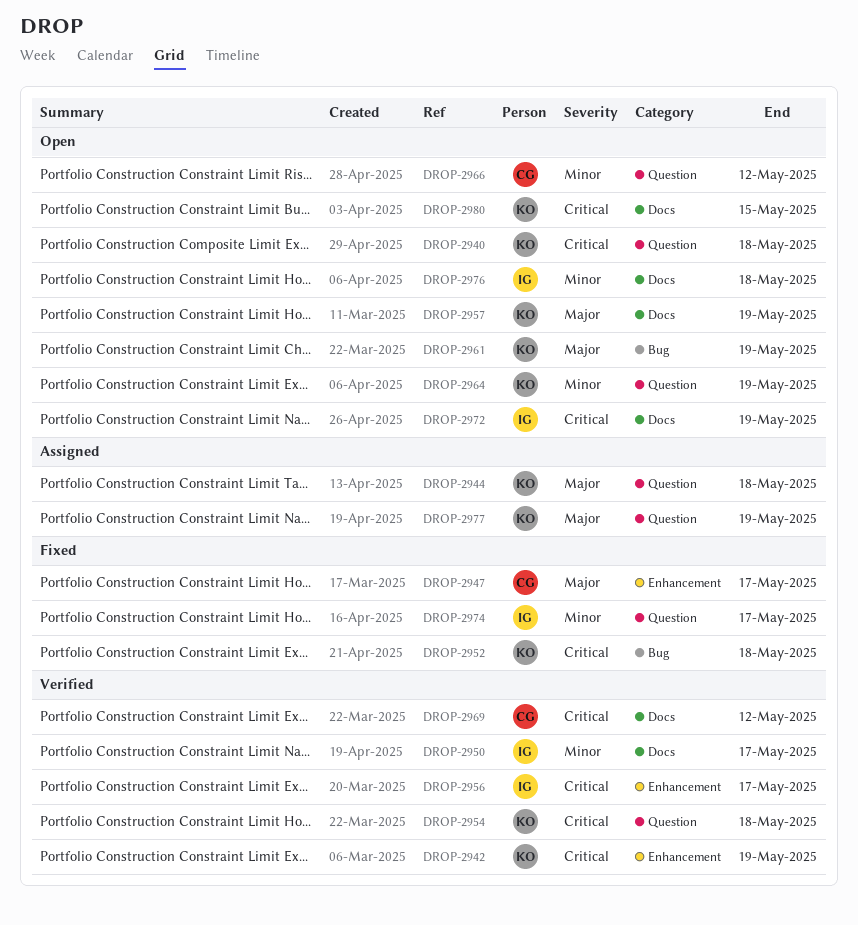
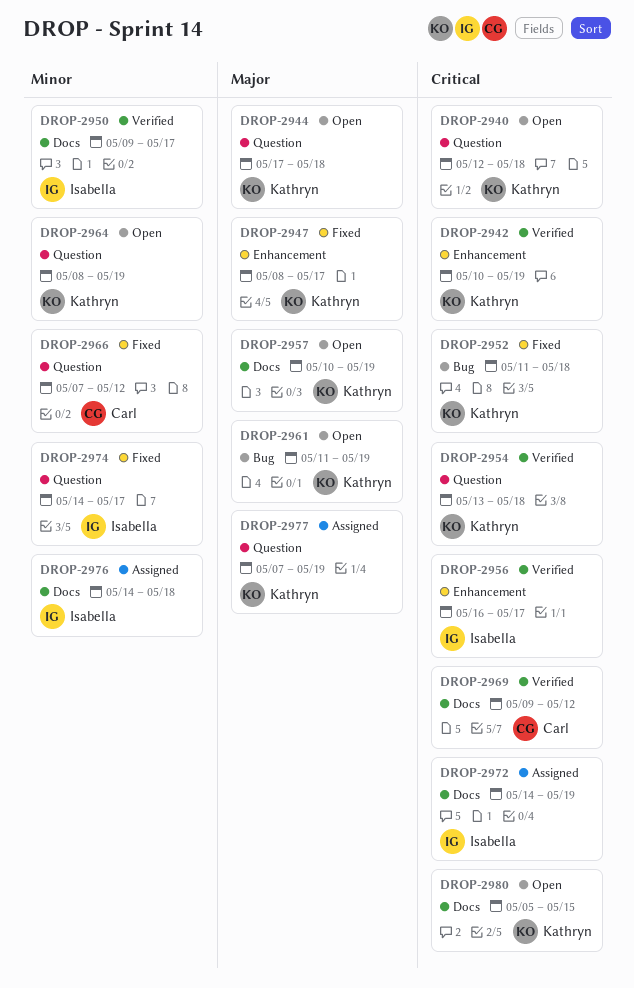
DROP-2944, status: Assigned -> Open
DROP-2947, owner: Carl -> Kathryn
DROP-2966, status: Open -> Fixed
DROP-2972, status: Open -> Assigned
DROP-2976, status: Open -> Assigned

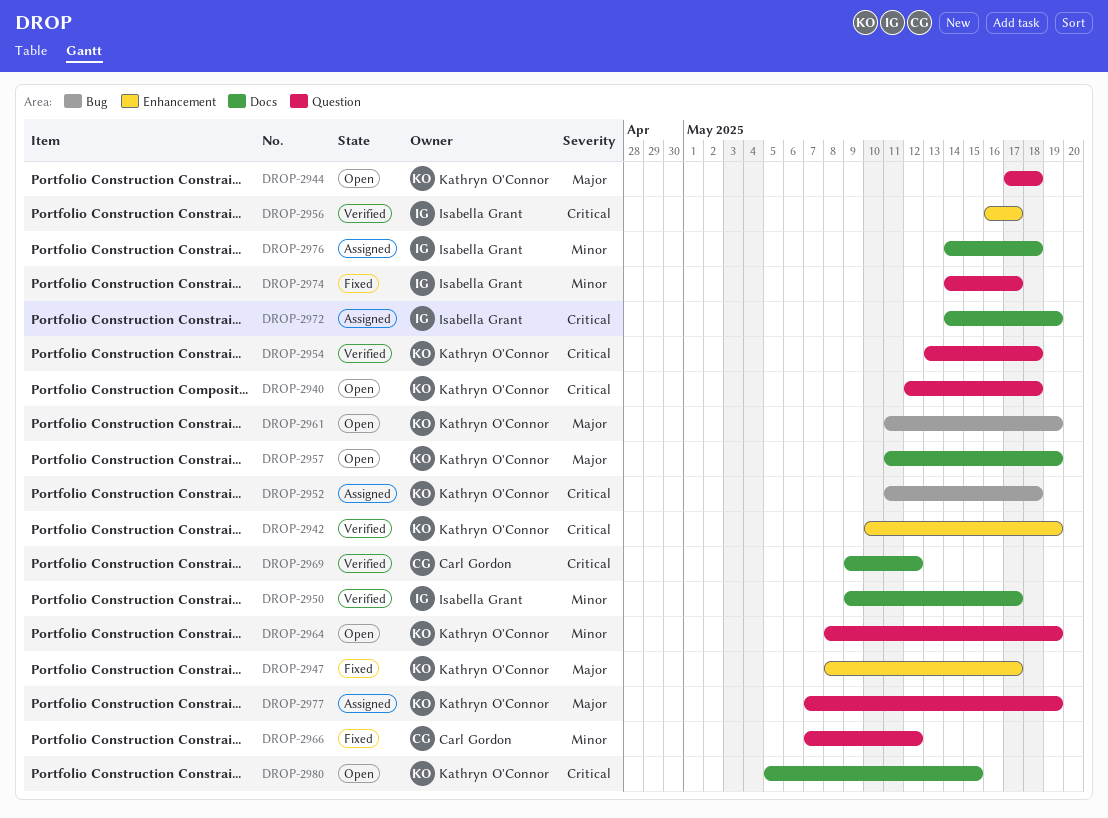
DROP-2952, status: Fixed -> Assigned
DROP-2957, start: May 10 -> May 11

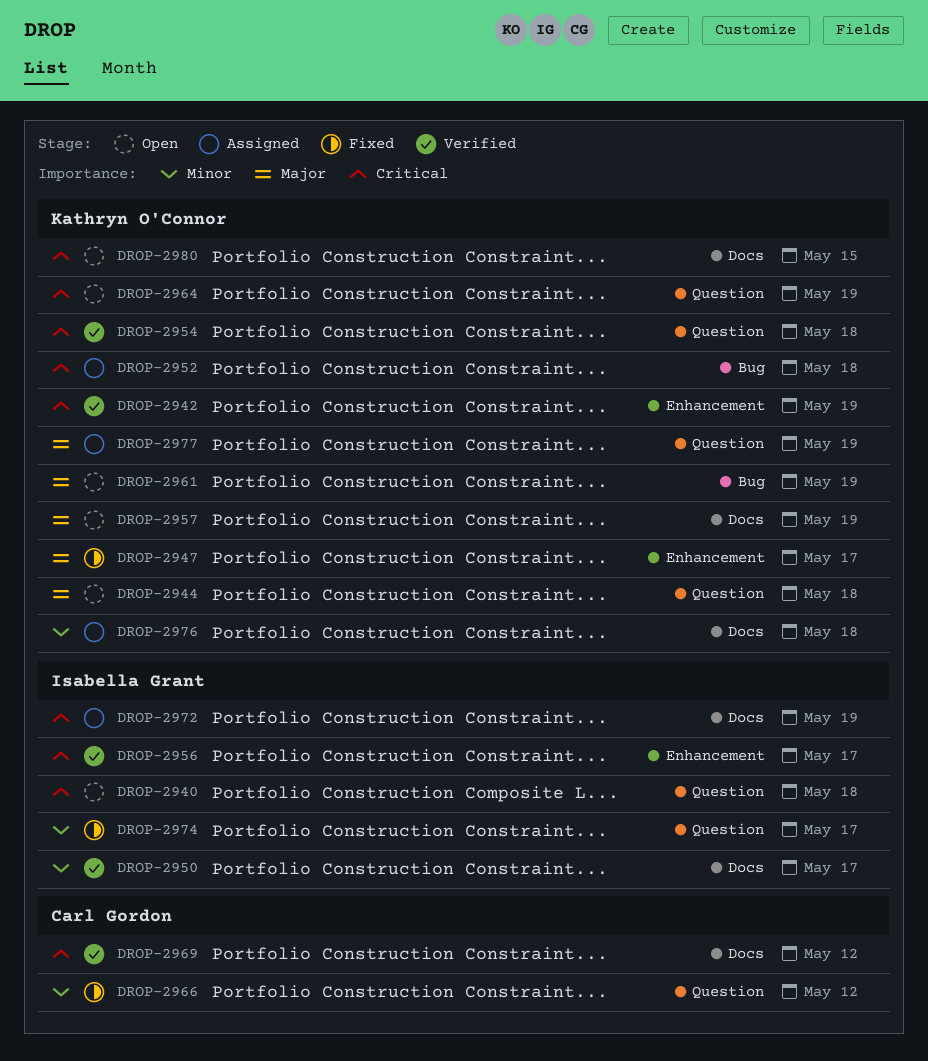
DROP-2940, owner: Kathryn O'Connor -> Isabella Grant
DROP-2964, priority: Minor -> Critical
DROP-2976, owner: Isabella Grant -> Kathryn O'Connor

